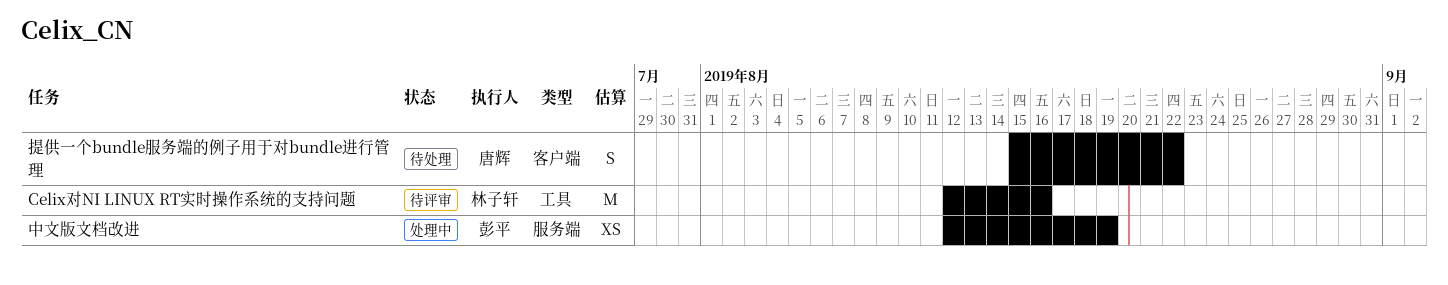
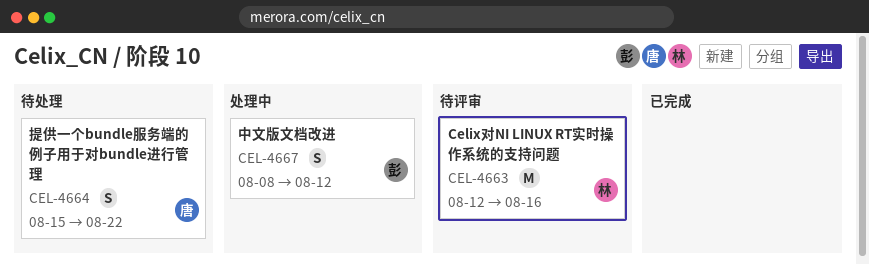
中文版文档改进, estimate: XS -> S
中文版文档改进, start: Aug 12 -> Aug 8
中文版文档改进, due: Aug 19 -> Aug 12

